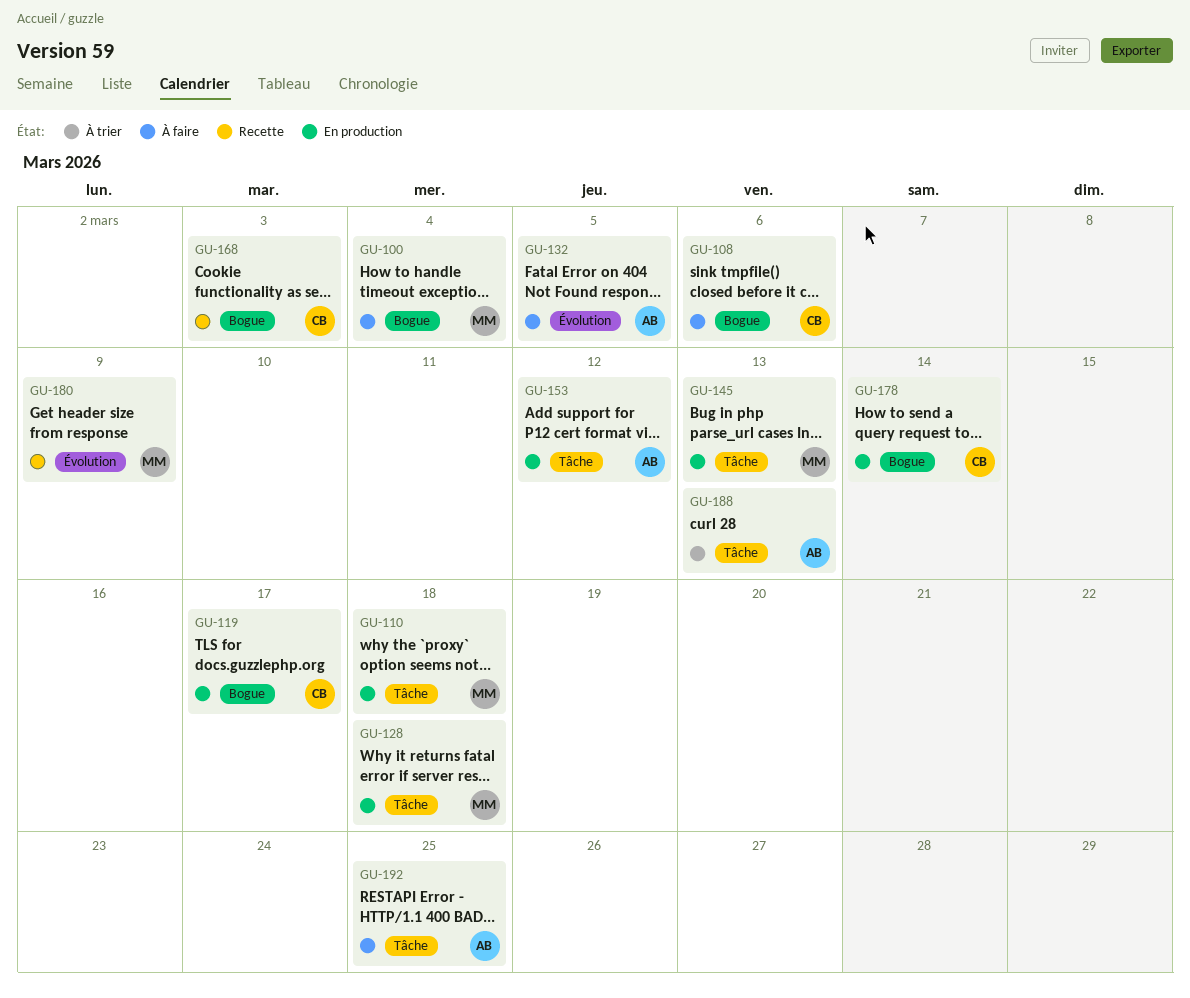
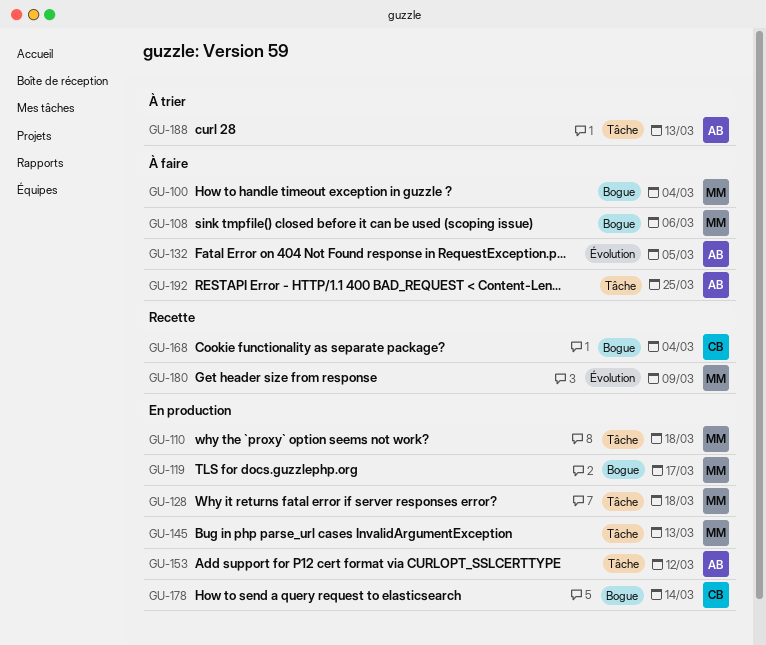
GU-108, owner: CB -> MM
GU-119, owner: CB -> MM
GU-168, due: Mar 3 -> Mar 4

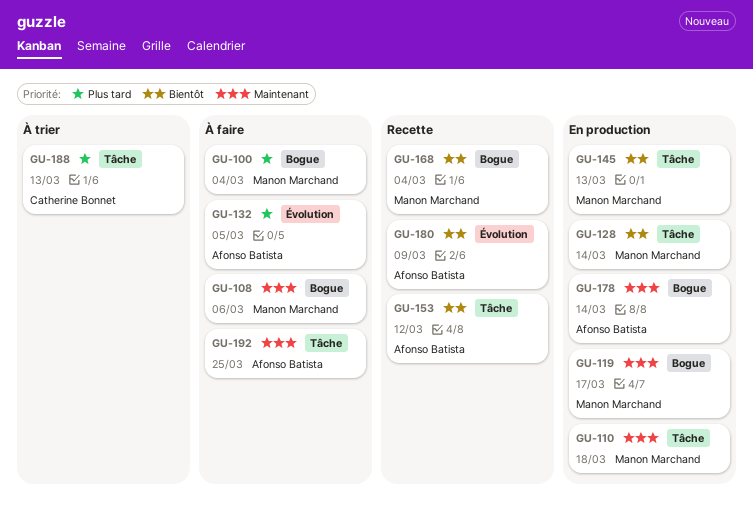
GU-128, due: Mar 18 -> Mar 14
GU-153, status: En production -> Recette
GU-168, owner: Catherine Bonnet -> Manon Marchand
GU-178, owner: Catherine Bonnet -> Afonso Batista
GU-180, owner: Manon Marchand -> Afonso Batista
GU-188, owner: Afonso Batista -> Catherine Bonnet

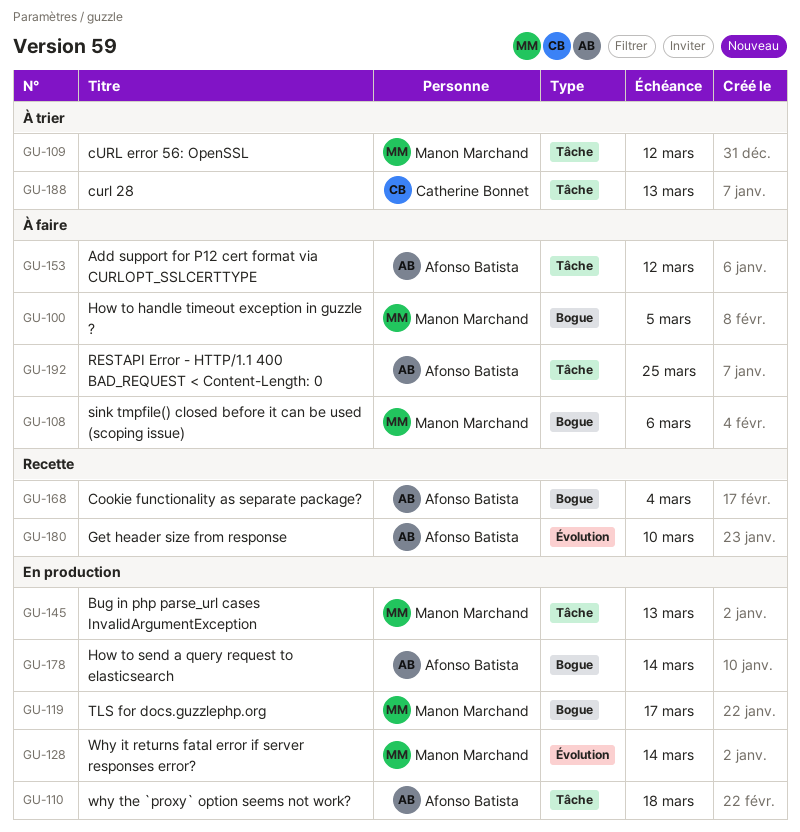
GU-100, due: Mar 4 -> Mar 5
GU-109: none -> present
GU-110, owner: Manon Marchand -> Afonso Batista
GU-128, label: Tâche -> Évolution
GU-132: present -> none
GU-153, status: Recette -> À faire
GU-168, owner: Manon Marchand -> Afonso Batista
GU-180, due: Mar 9 -> Mar 10

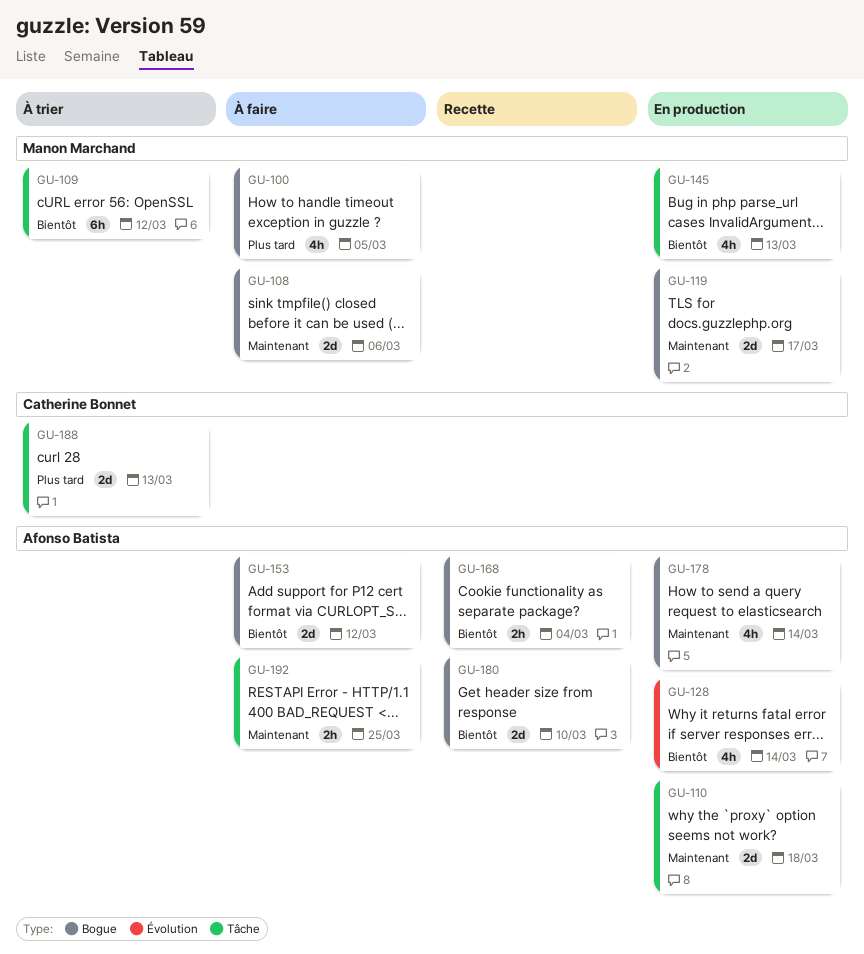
GU-128, owner: Manon Marchand -> Afonso Batista
GU-153, label: Tâche -> Bogue
GU-180, label: Évolution -> Bogue

